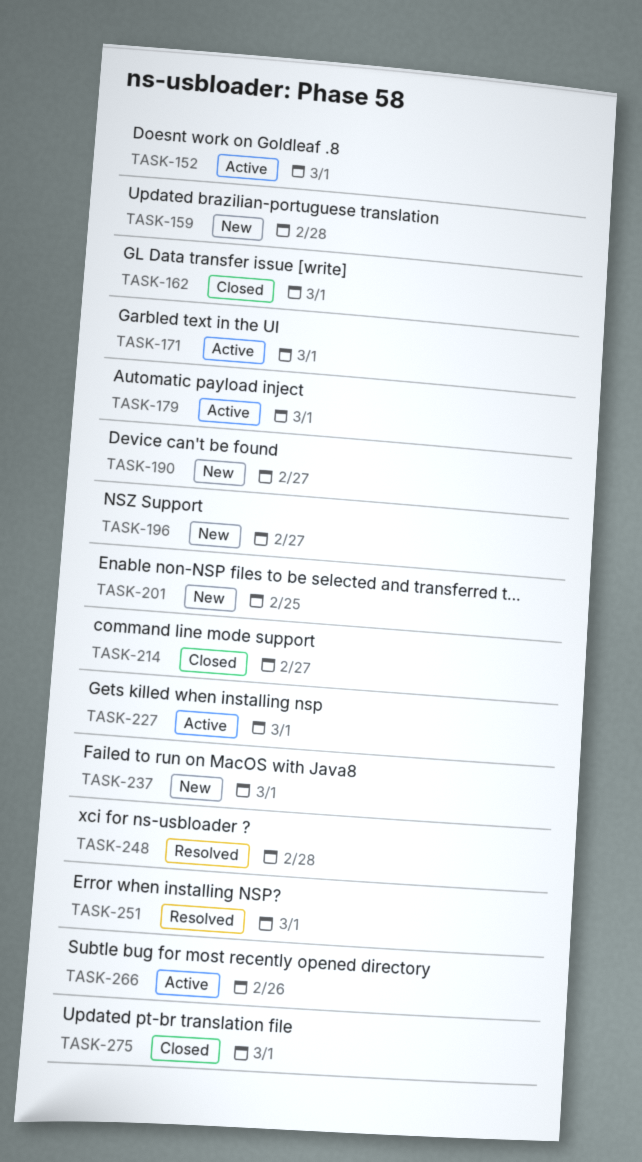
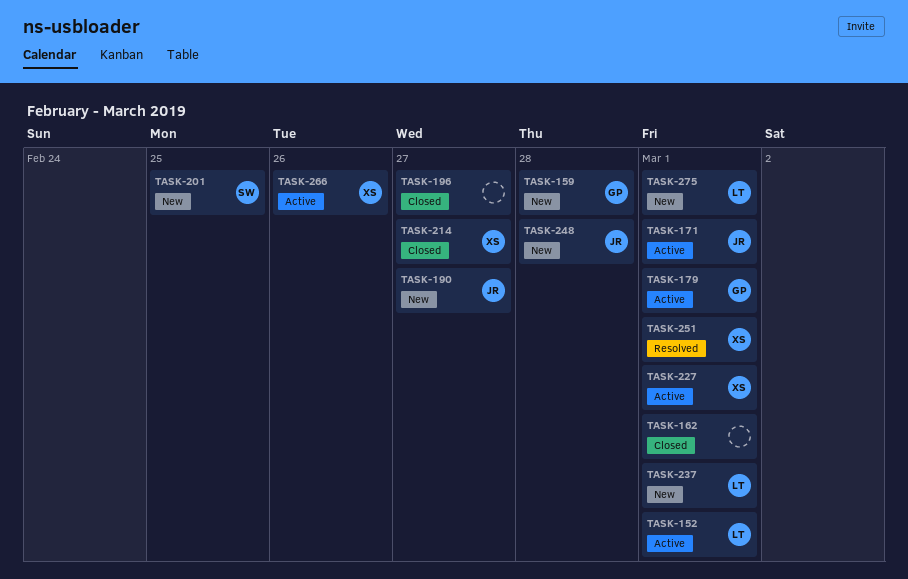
TASK-196, status: New -> Closed
TASK-248, status: Resolved -> New
TASK-275, status: Closed -> New

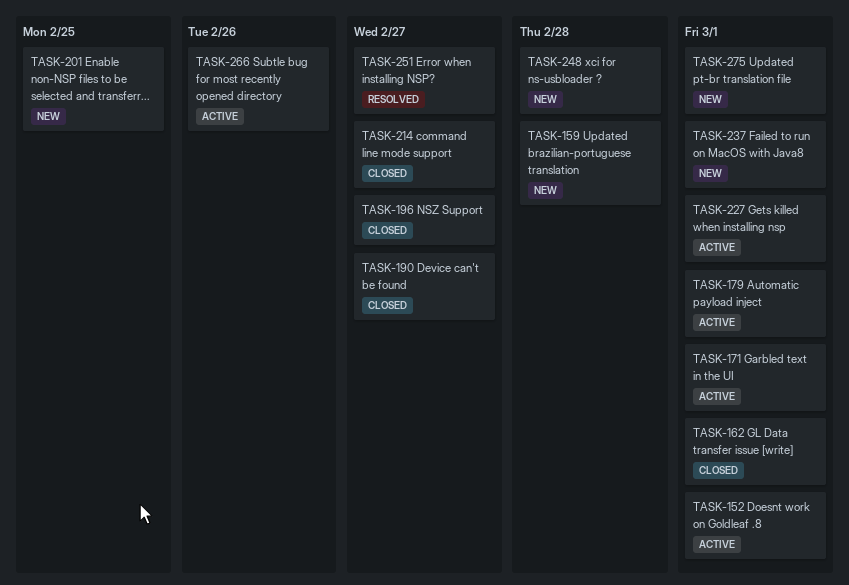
TASK-190, status: New -> Closed
TASK-251, due: Mar 1 -> Feb 27

